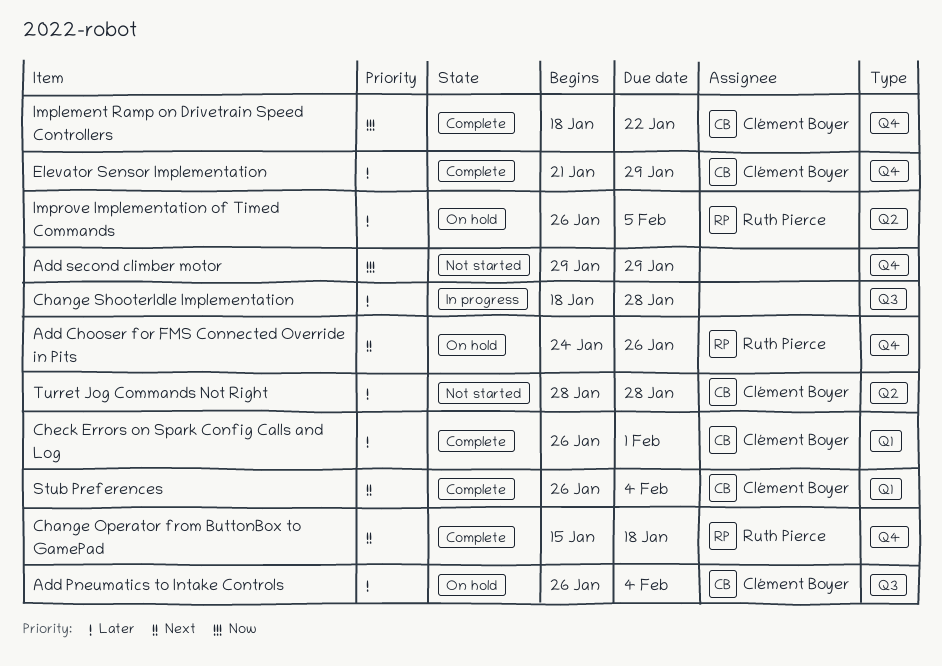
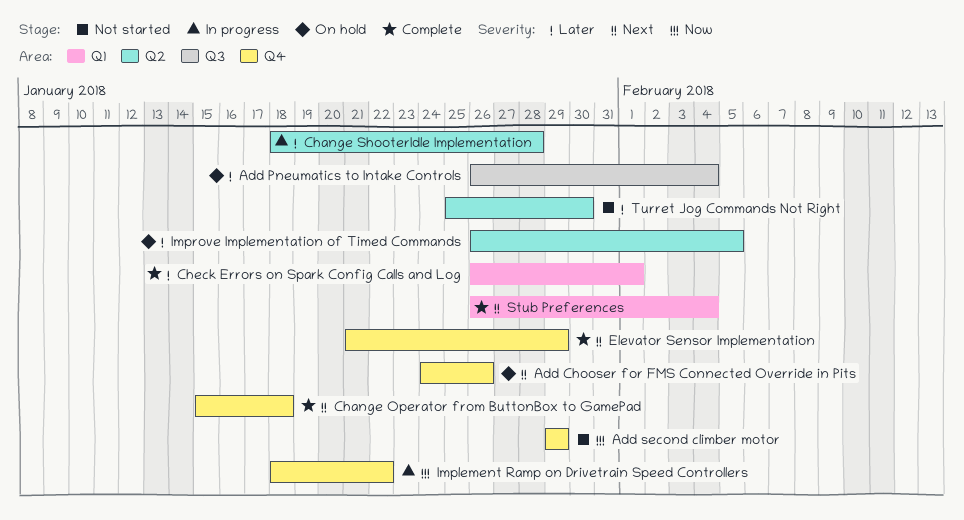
Change ShooterIdle Implementation, label: Q3 -> Q2
Elevator Sensor Implementation, priority: Later -> Next
Implement Ramp on Drivetrain Speed Controllers, status: Complete -> In progress
Turret Jog Commands Not Right, start: Jan 28 -> Jan 25
Turret Jog Commands Not Right, due: Jan 28 -> Jan 30

